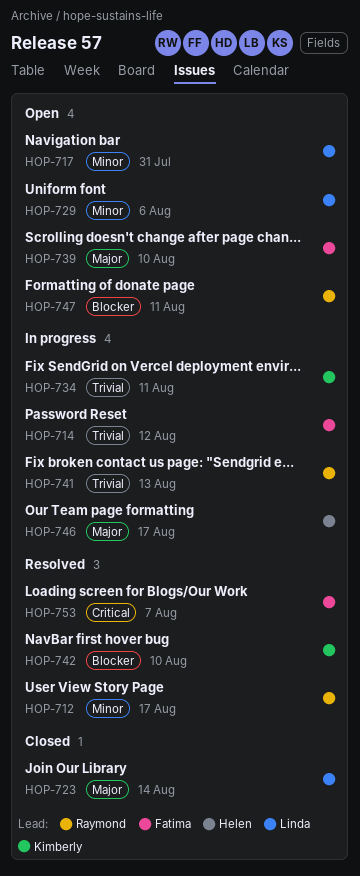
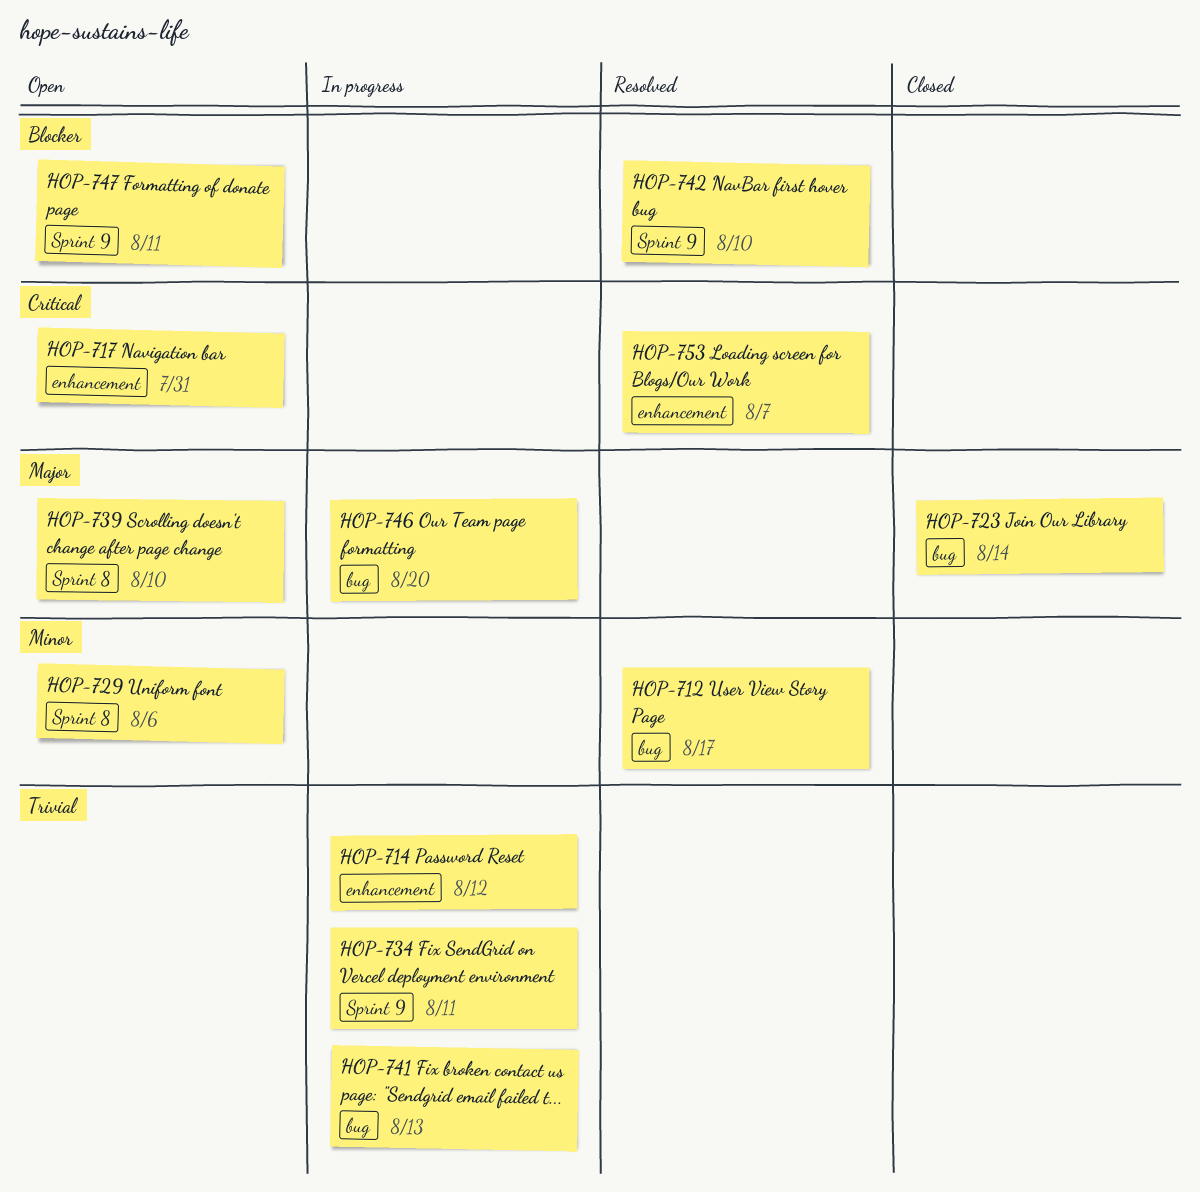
HOP-717, priority: Minor -> Critical
HOP-746, due: Aug 17 -> Aug 20

